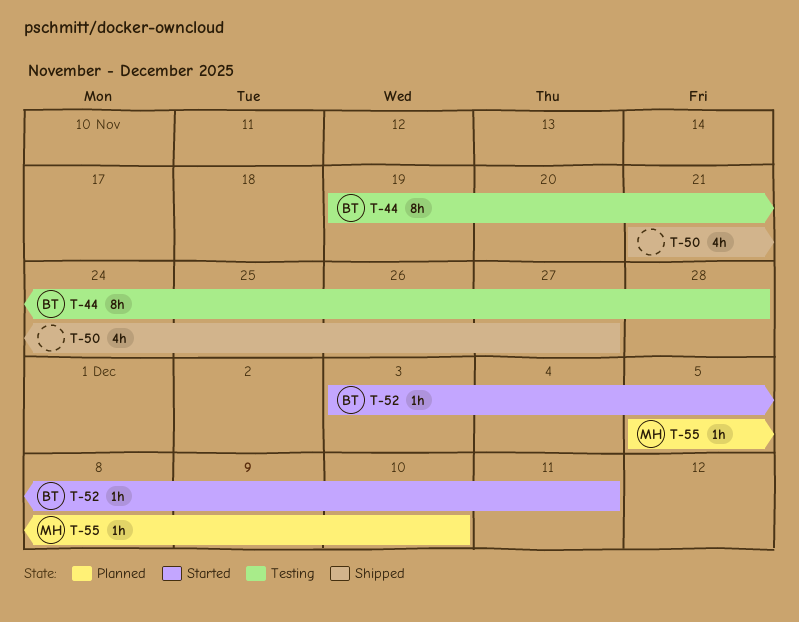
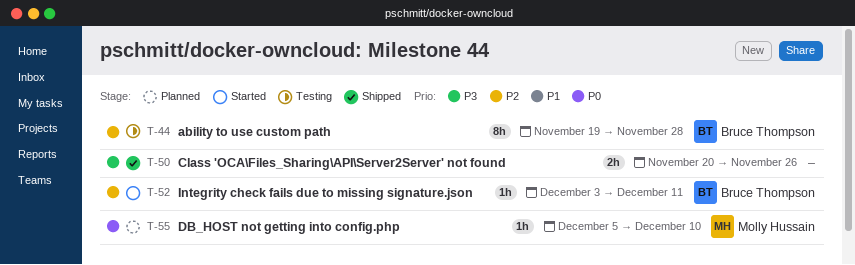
T-50, estimate: 4h -> 2h
T-50, start: Nov 21 -> Nov 20
T-50, due: Nov 27 -> Nov 26

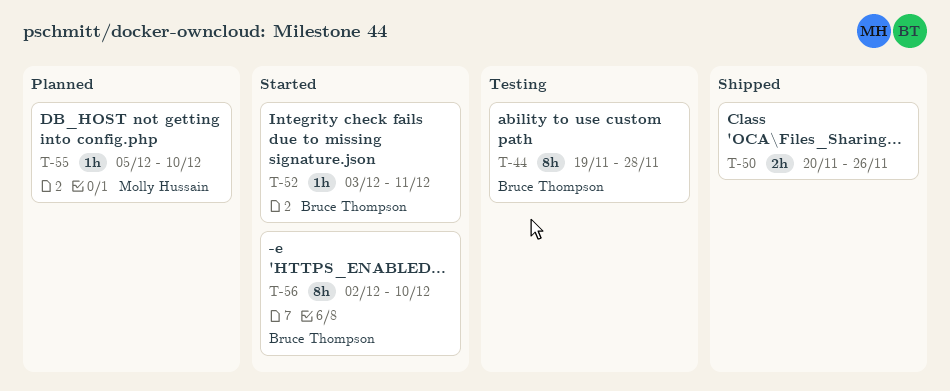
T-56: none -> present

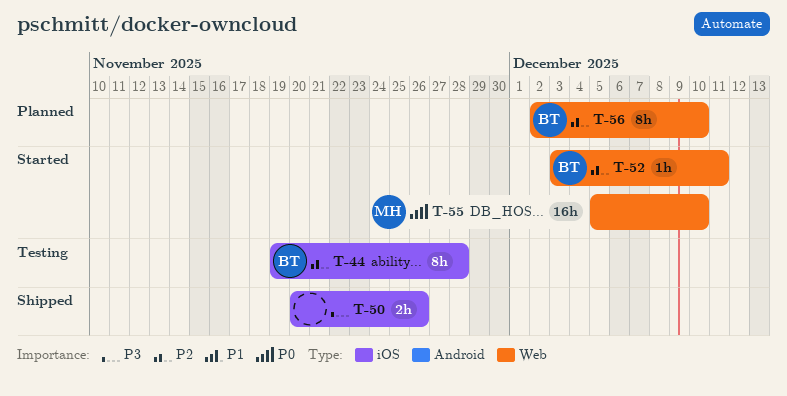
T-55, status: Planned -> Started
T-55, estimate: 1h -> 16h
T-56, status: Started -> Planned

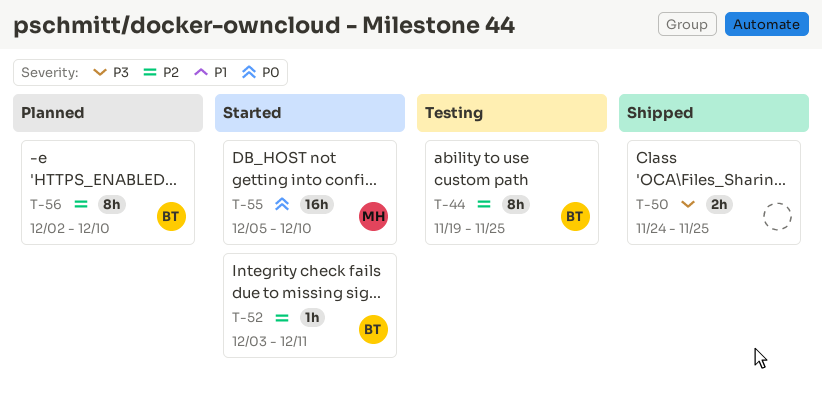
T-44, due: Nov 28 -> Nov 25
T-50, start: Nov 20 -> Nov 24
T-50, due: Nov 26 -> Nov 25

